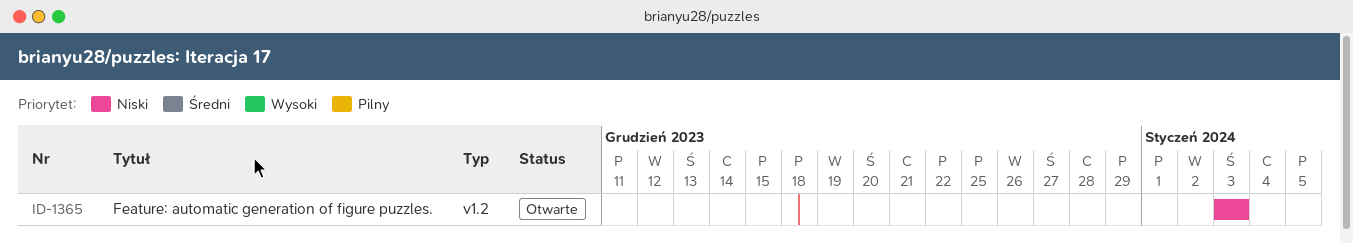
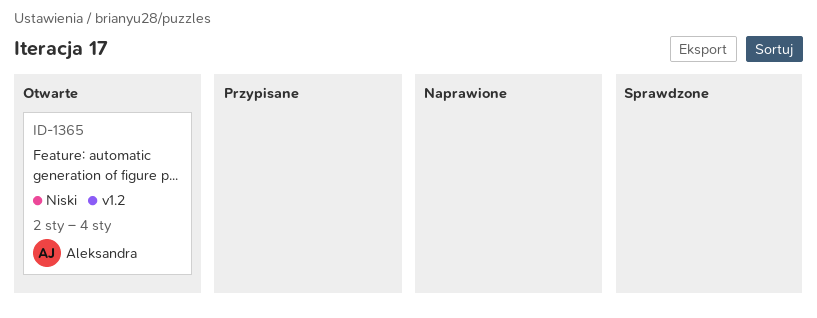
ID-1365, start: Jan 3 -> Jan 2
ID-1365, due: Jan 3 -> Jan 4

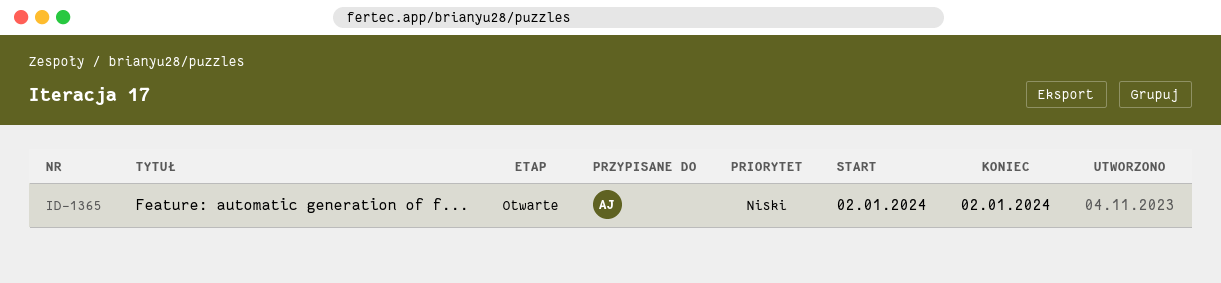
ID-1365, due: Jan 4 -> Jan 2

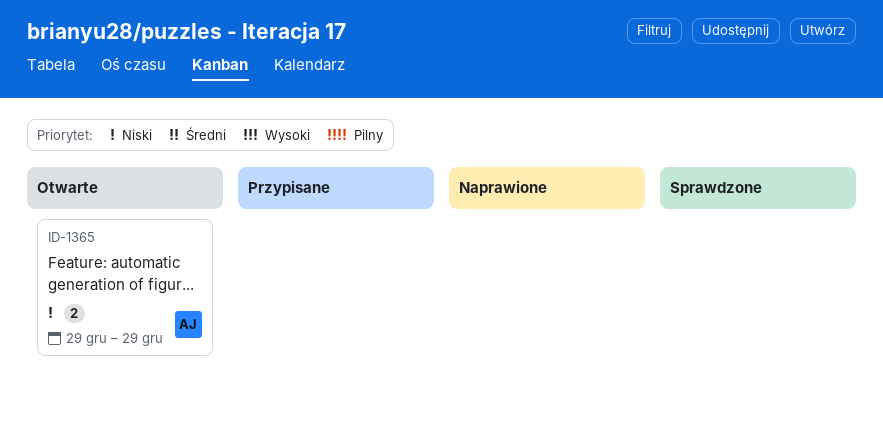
ID-1365, start: Jan 2 -> Dec 29
ID-1365, due: Jan 2 -> Dec 29

